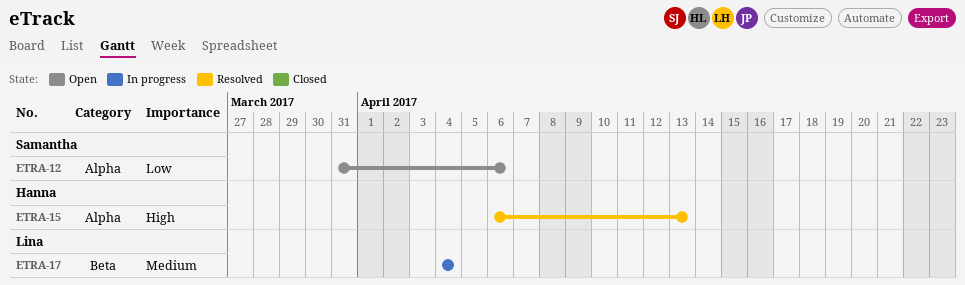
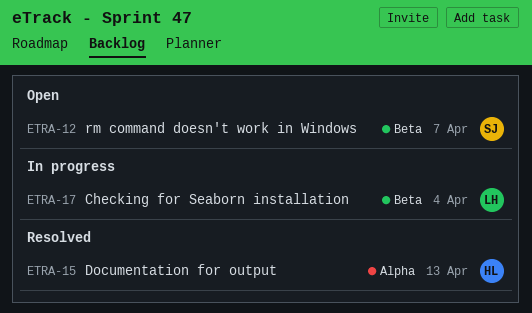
ETRA-12, label: Alpha -> Beta
ETRA-12, due: Apr 6 -> Apr 7

